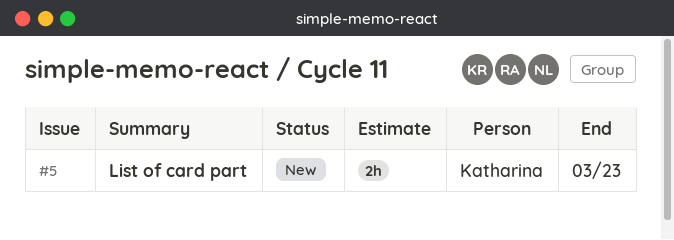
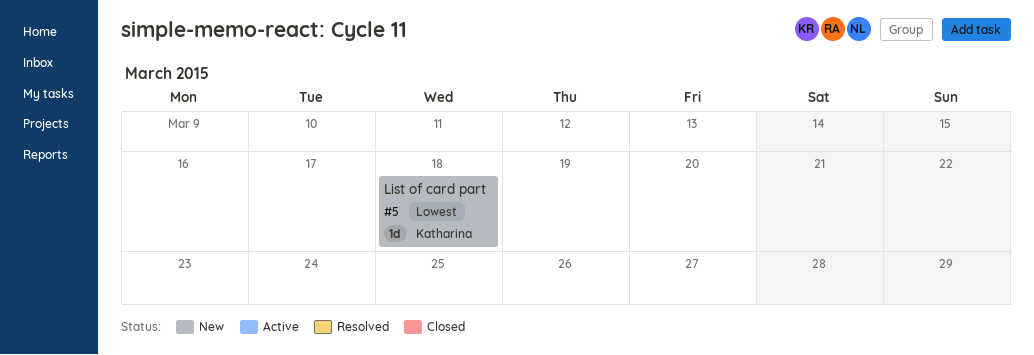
#5, estimate: 2h -> 1d
#5, due: Mar 23 -> Mar 18

